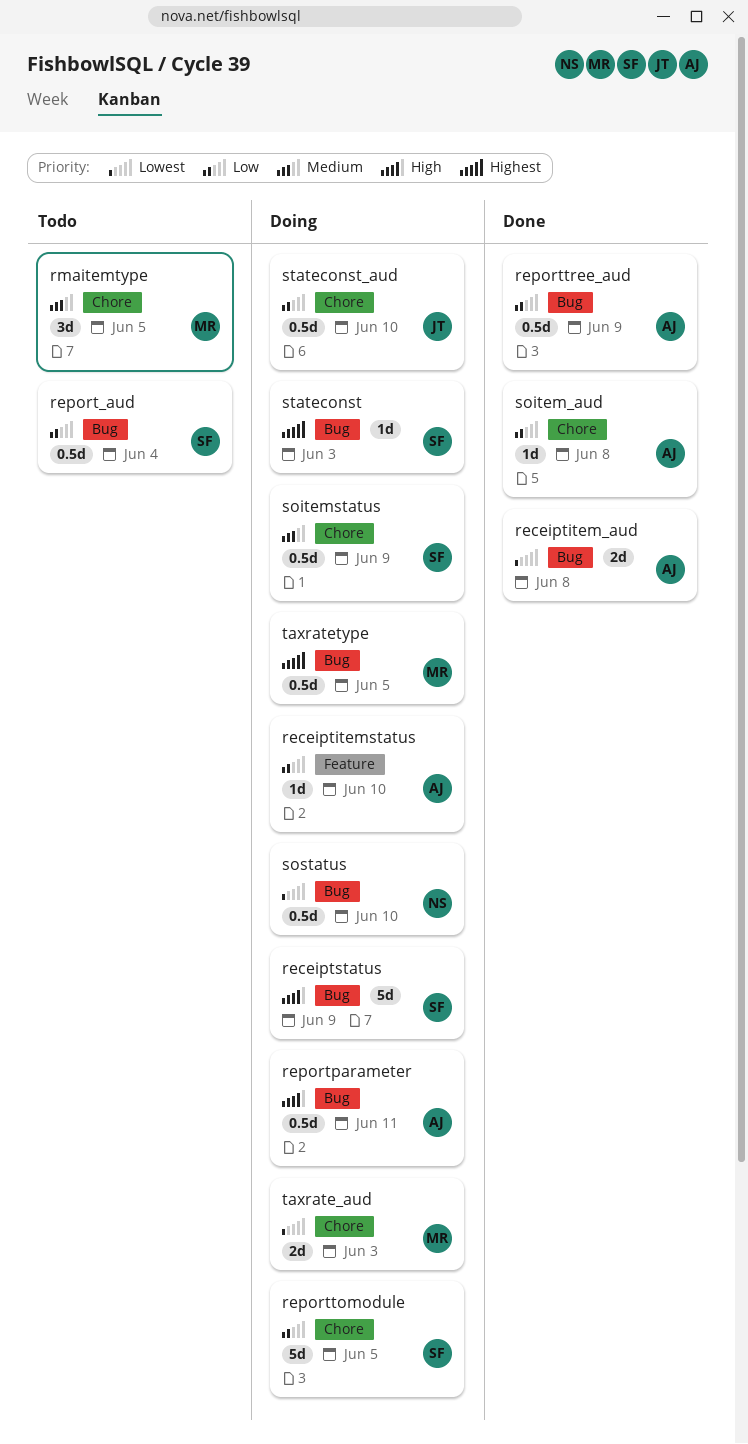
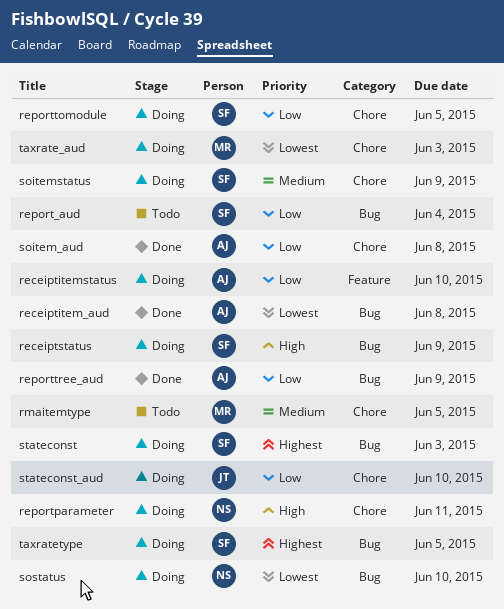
reportparameter, owner: AJ -> NS
reportparameter, label: Bug -> Chore
taxratetype, owner: MR -> SF

